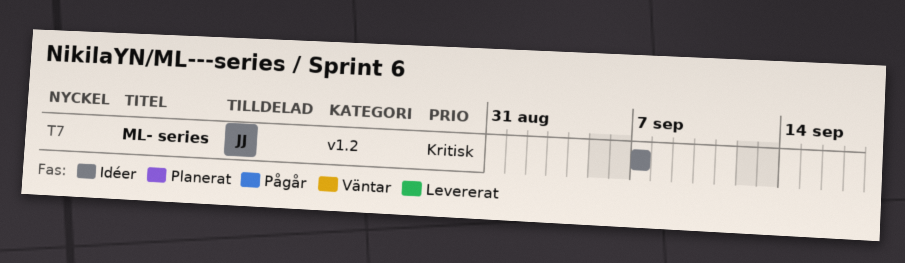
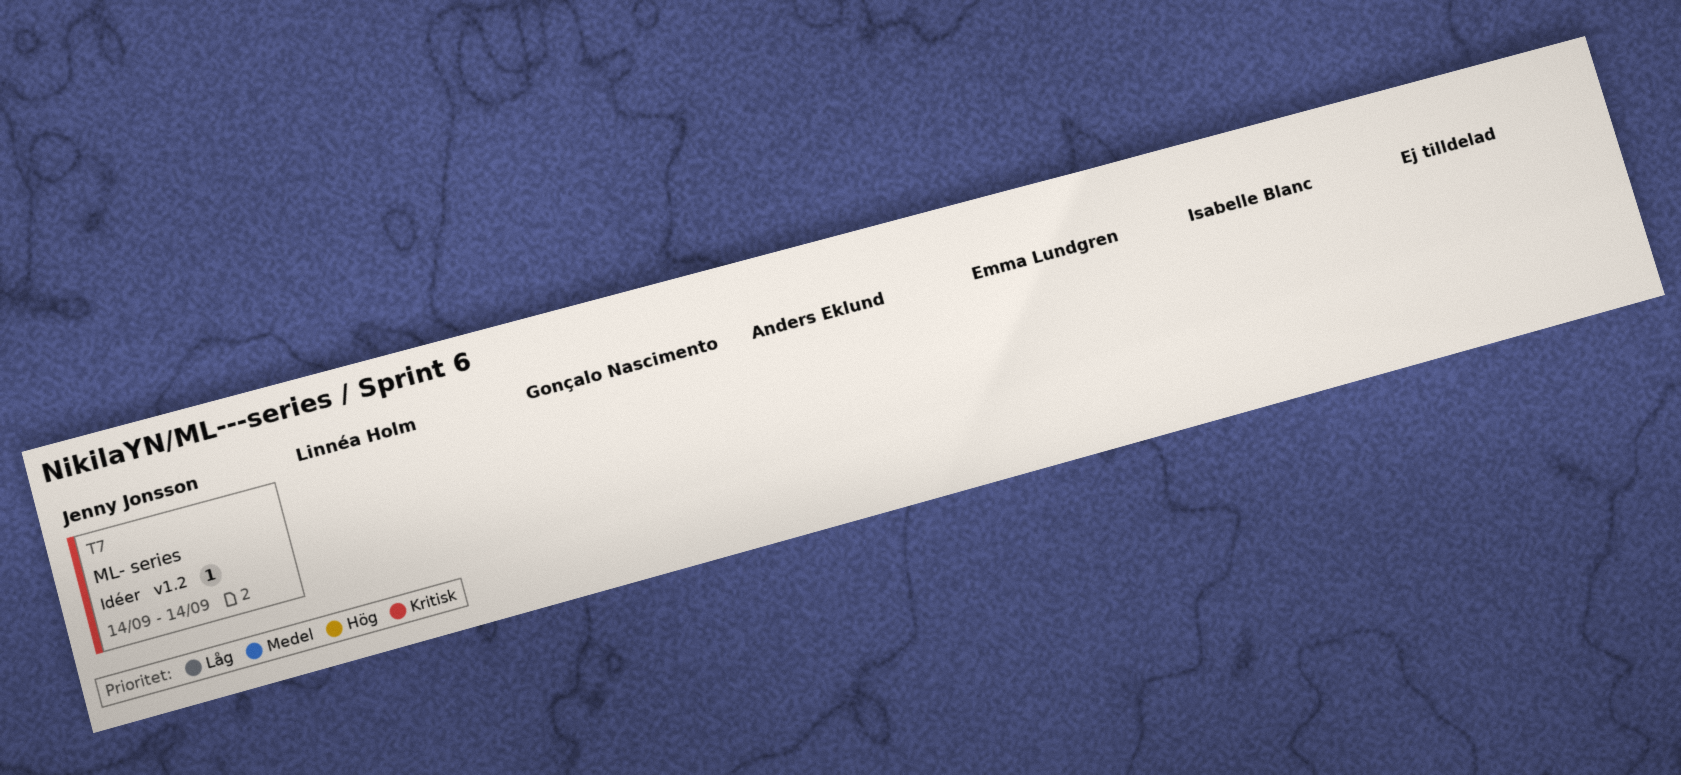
T7, start: Sep 7 -> Sep 14
T7, due: Sep 7 -> Sep 14

